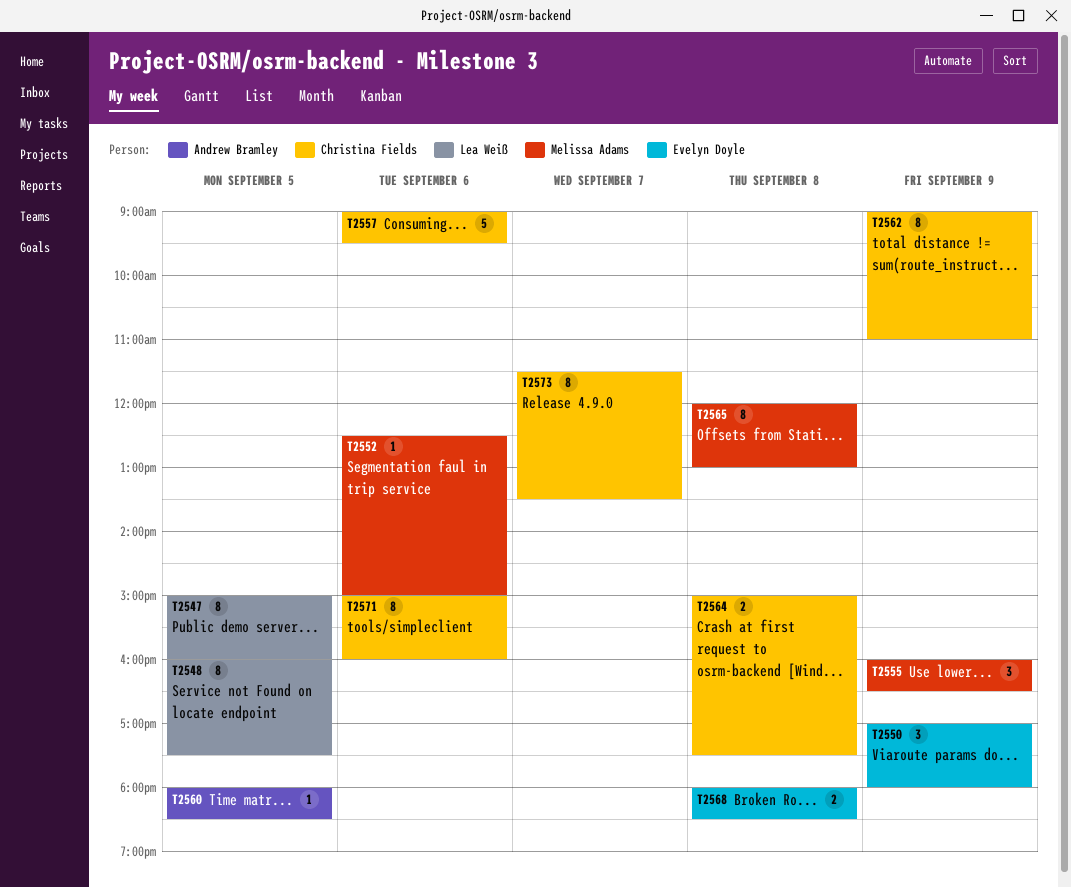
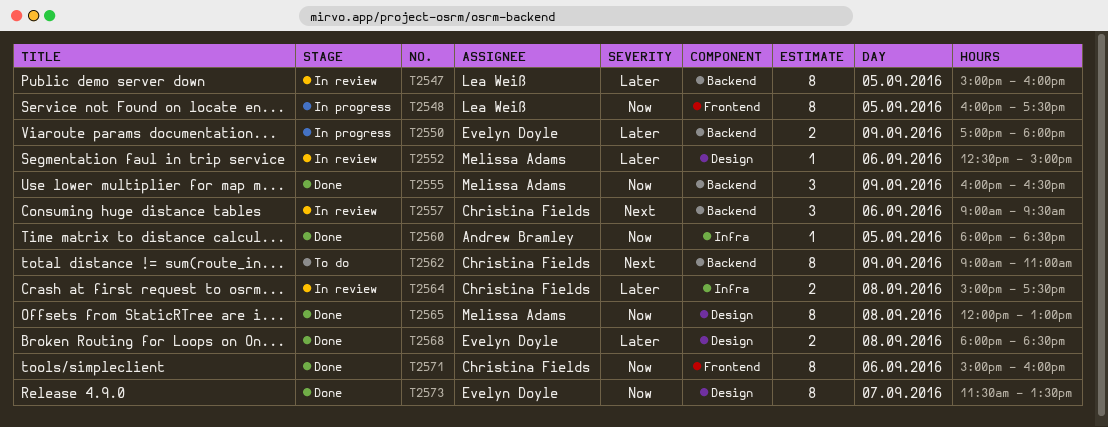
T2550, estimate: 3 -> 2
T2557, estimate: 5 -> 3
T2573, owner: Christina Fields -> Evelyn Doyle

